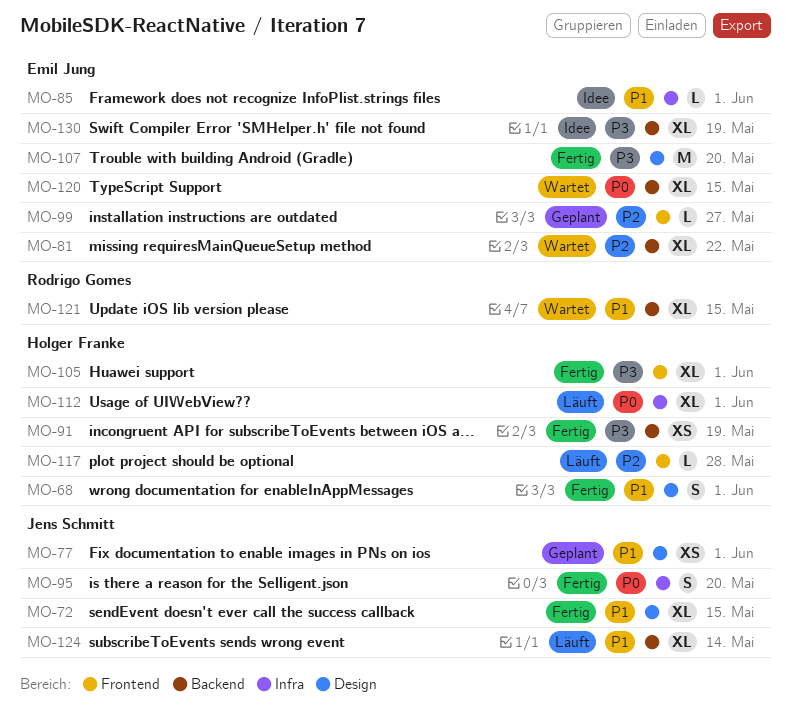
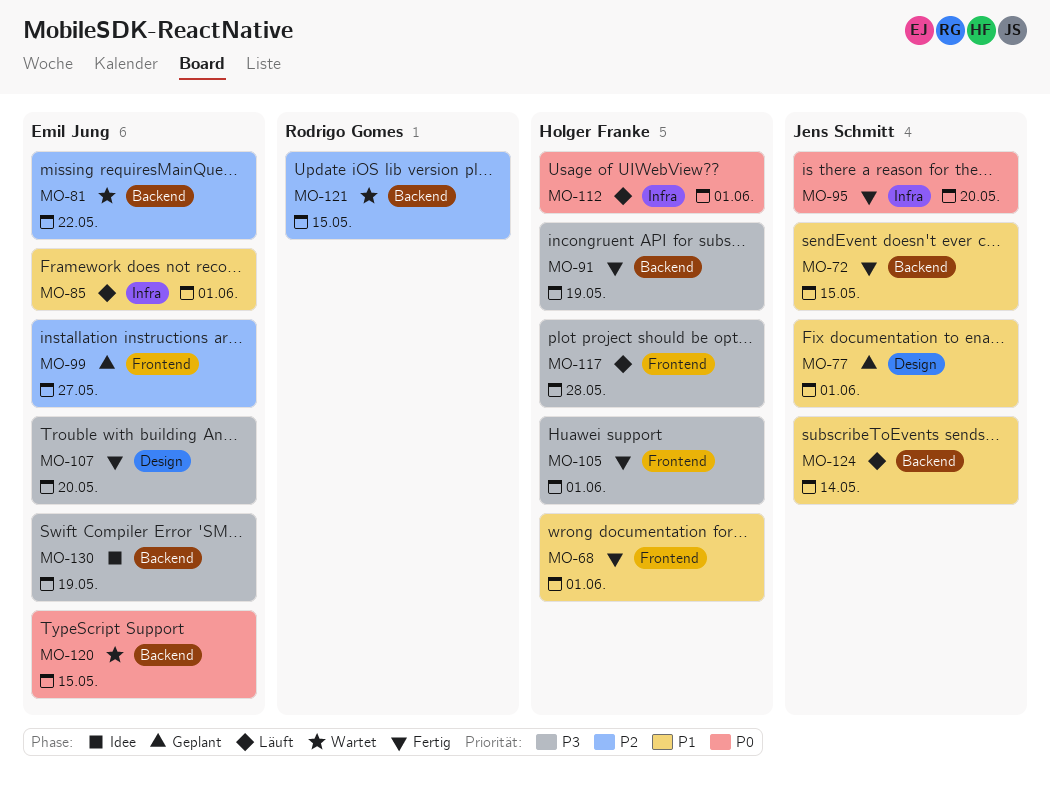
MO-68, label: Design -> Frontend
MO-72, label: Design -> Backend
MO-85, status: Idee -> Läuft
MO-117, priority: P2 -> P3
MO-121, priority: P1 -> P2

